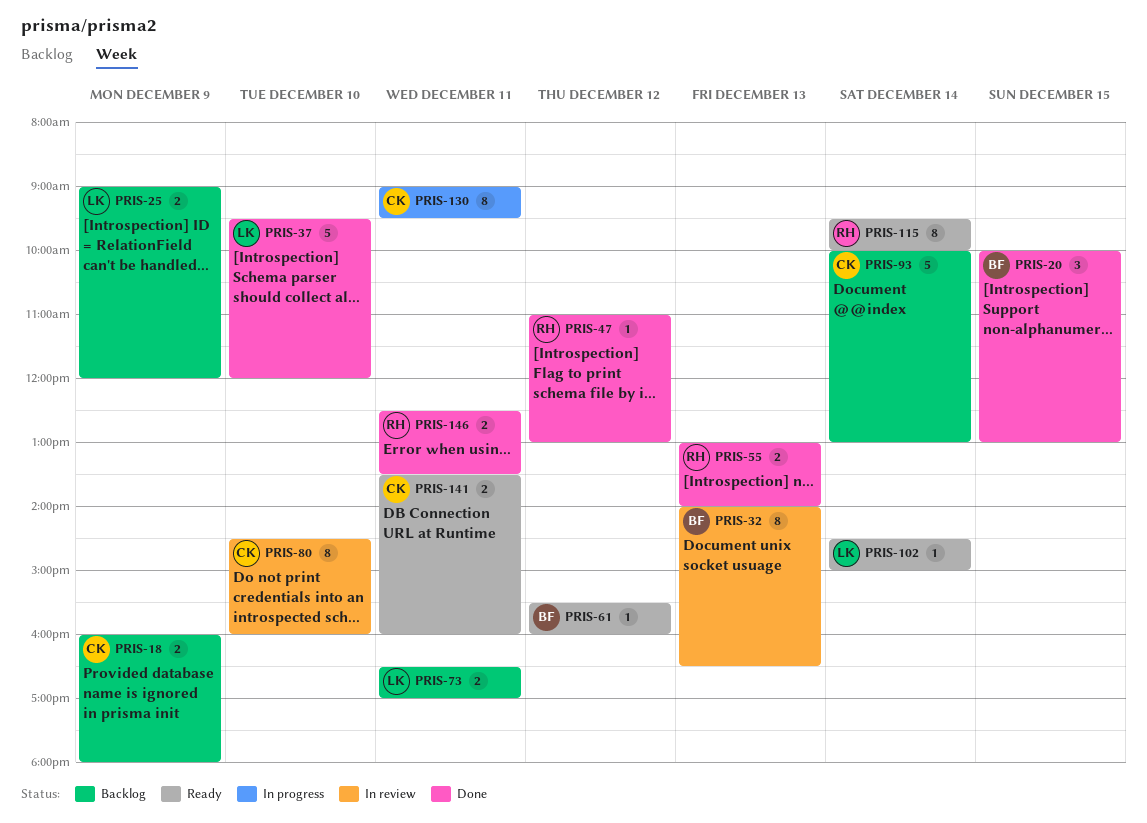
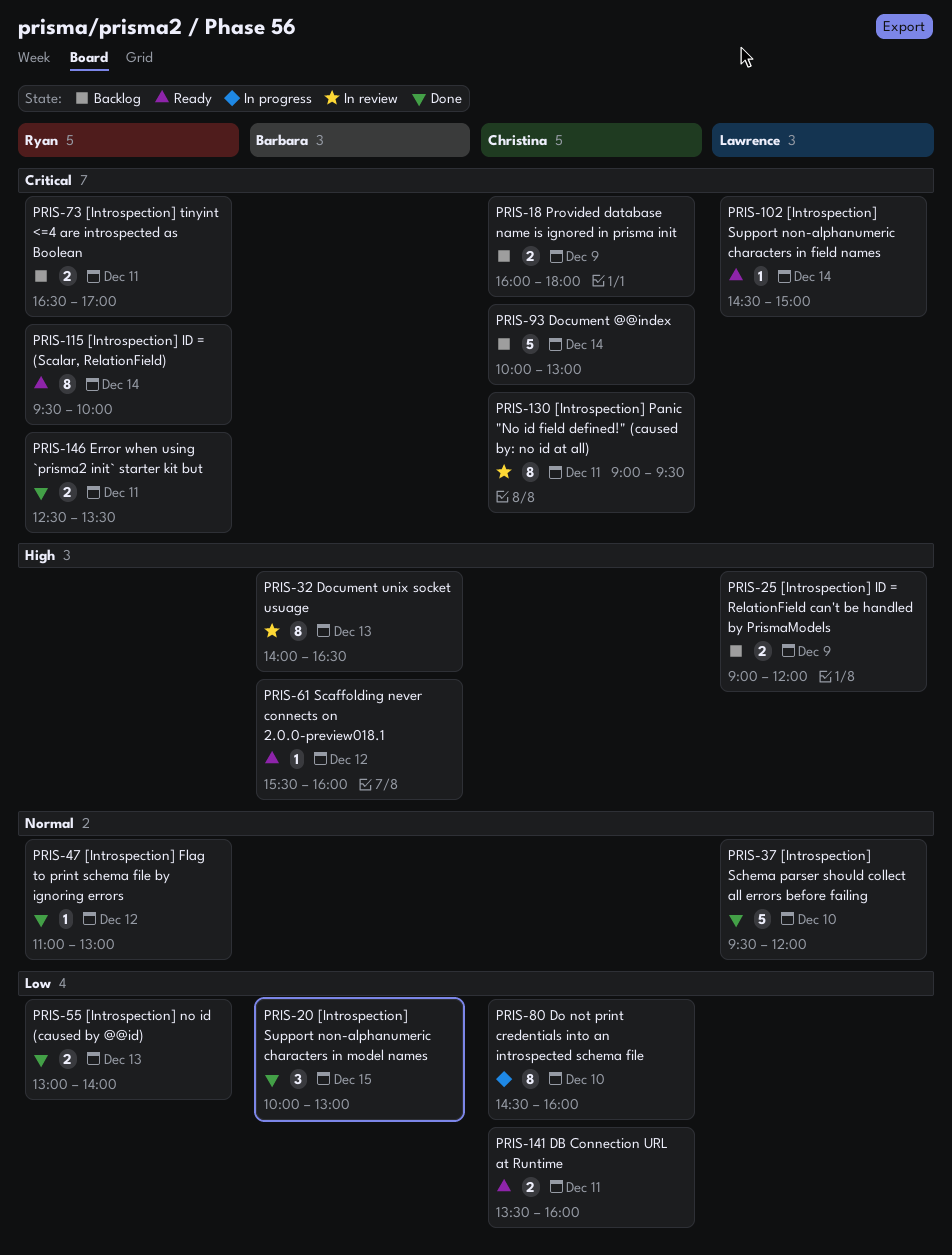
PRIS-73, owner: Lawrence -> Ryan
PRIS-80, status: In review -> In progress
PRIS-130, status: In progress -> In review

